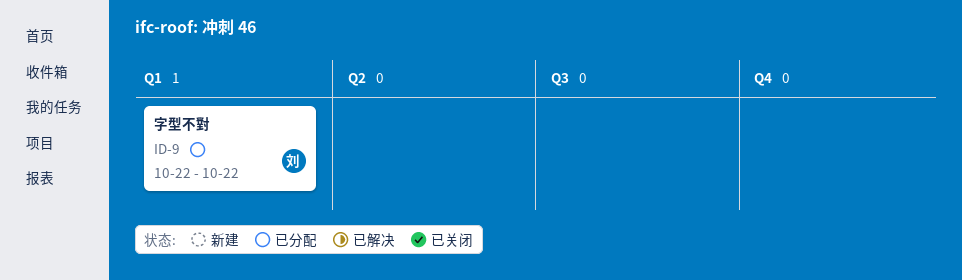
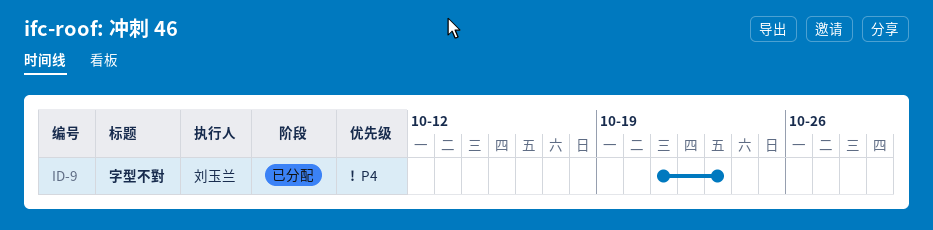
ID-9, start: Oct 22 -> Oct 21
ID-9, due: Oct 22 -> Oct 23

